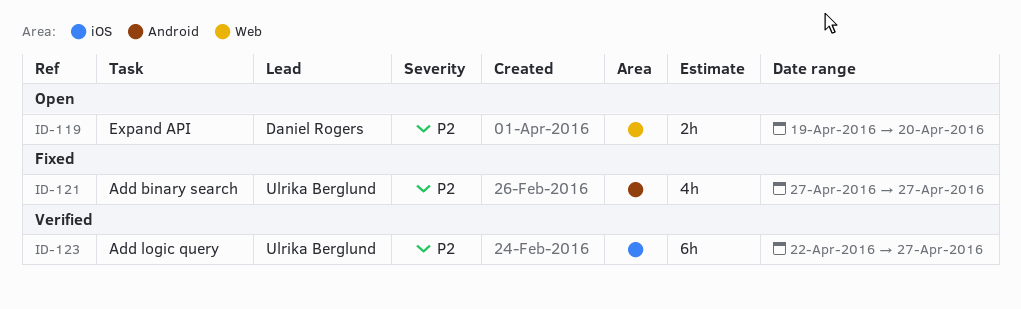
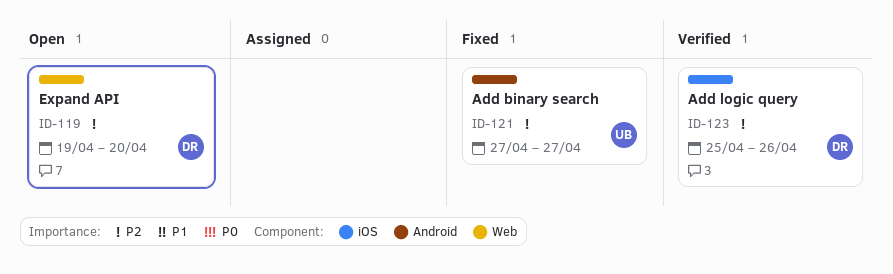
ID-123, owner: Ulrika Berglund -> Daniel Rogers
ID-123, start: Apr 22 -> Apr 25
ID-123, due: Apr 27 -> Apr 26

